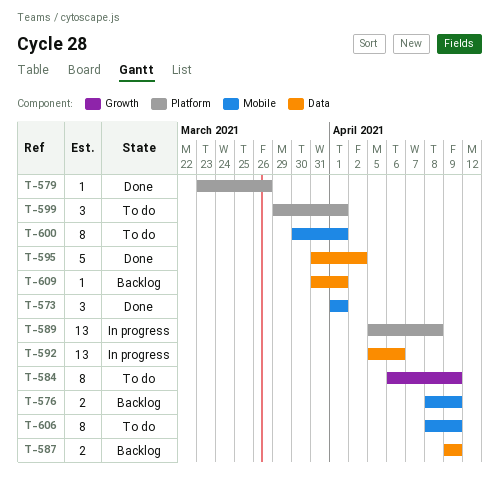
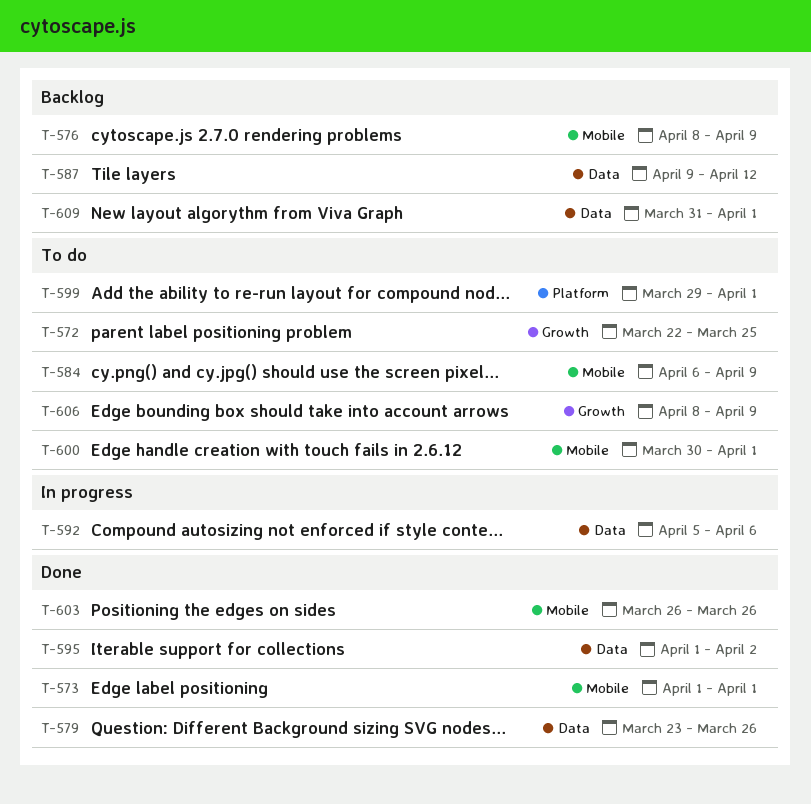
T-572: none -> present
T-579, label: Platform -> Data
T-584, label: Growth -> Mobile
T-587, due: Apr 9 -> Apr 12
T-589: present -> none
T-595, start: Mar 31 -> Apr 1
T-603: none -> present
T-606, label: Mobile -> Growth

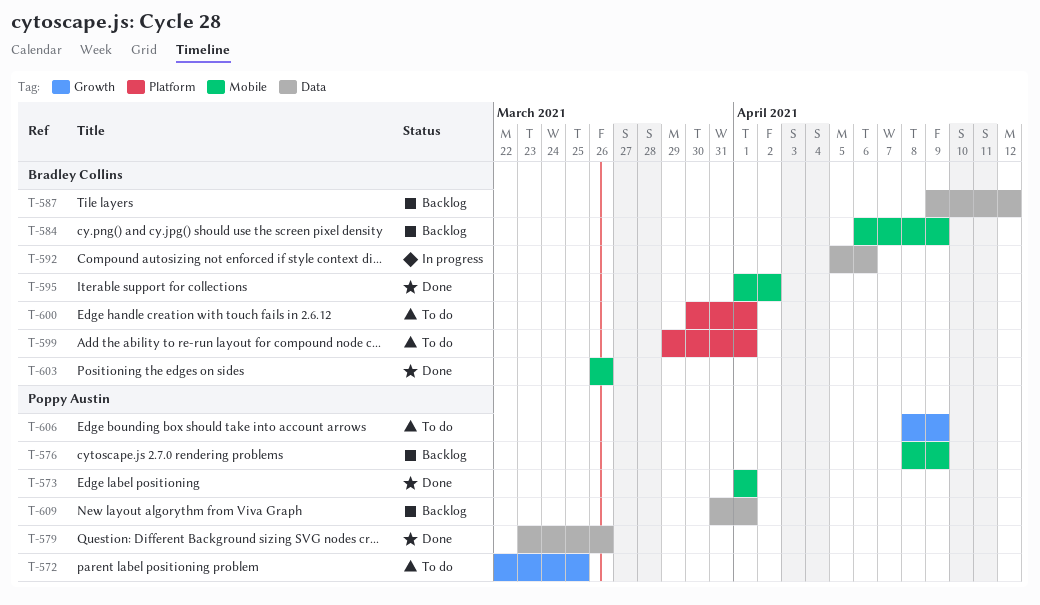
T-584, status: To do -> Backlog
T-595, label: Data -> Mobile
T-600, label: Mobile -> Platform

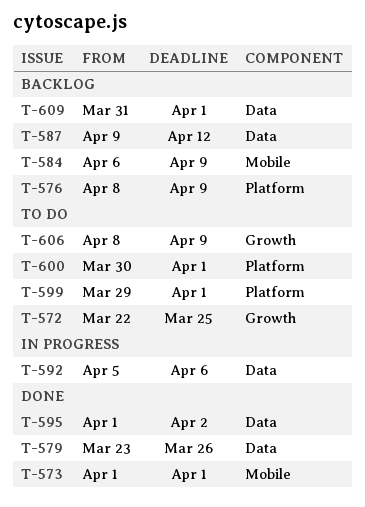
T-576, label: Mobile -> Platform
T-595, label: Mobile -> Data
T-603: present -> none

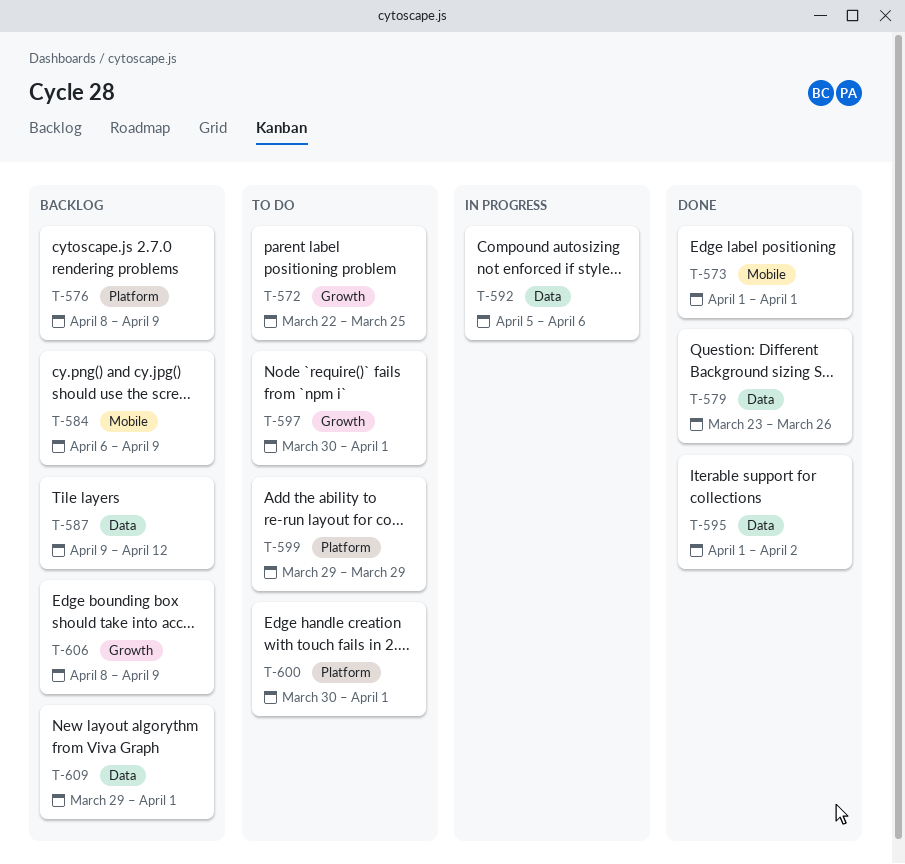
T-597: none -> present
T-599, due: Apr 1 -> Mar 29
T-606, status: To do -> Backlog
T-609, start: Mar 31 -> Mar 29

